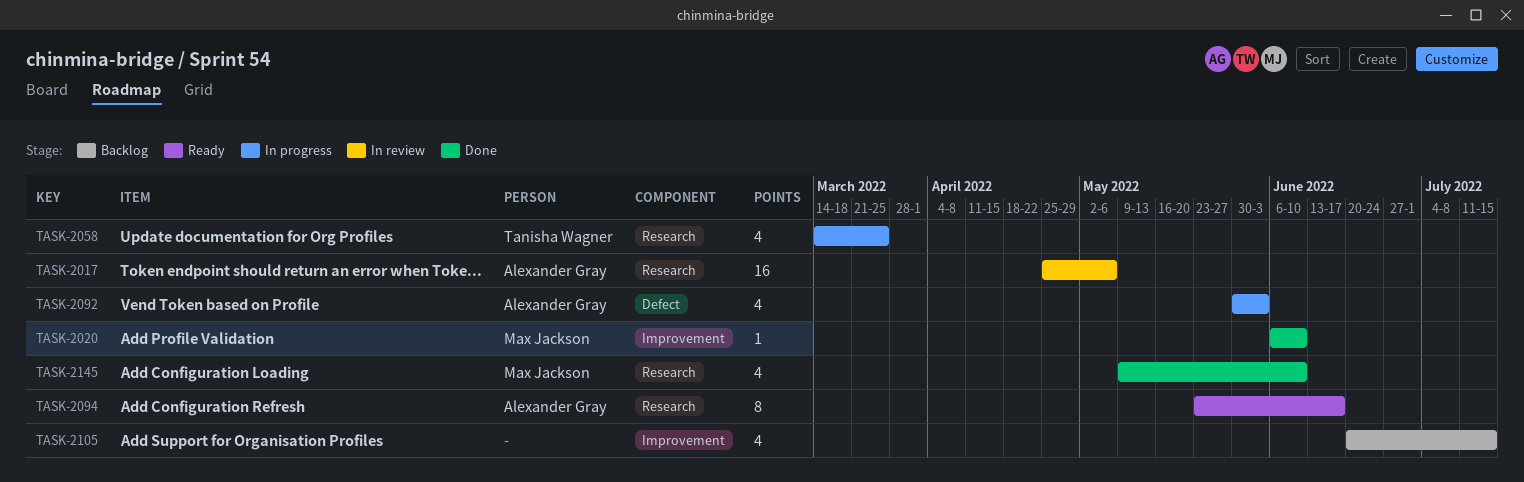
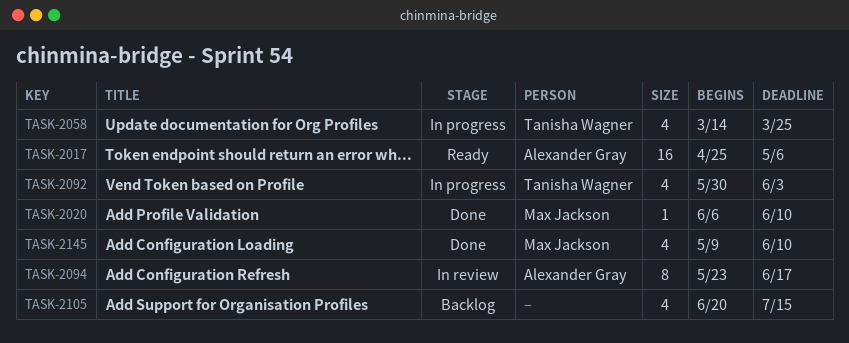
TASK-2017, status: In review -> Ready
TASK-2092, owner: Alexander Gray -> Tanisha Wagner
TASK-2094, status: Ready -> In review

